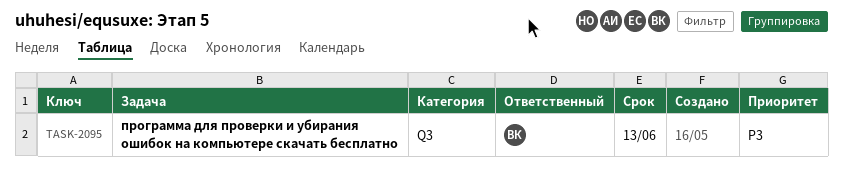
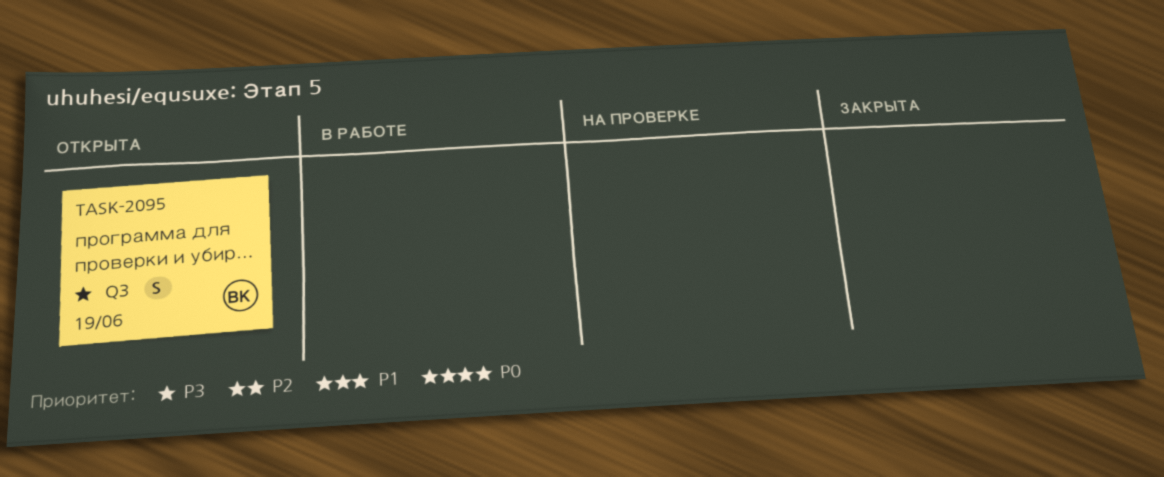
TASK-2095, due: Jun 13 -> Jun 19

